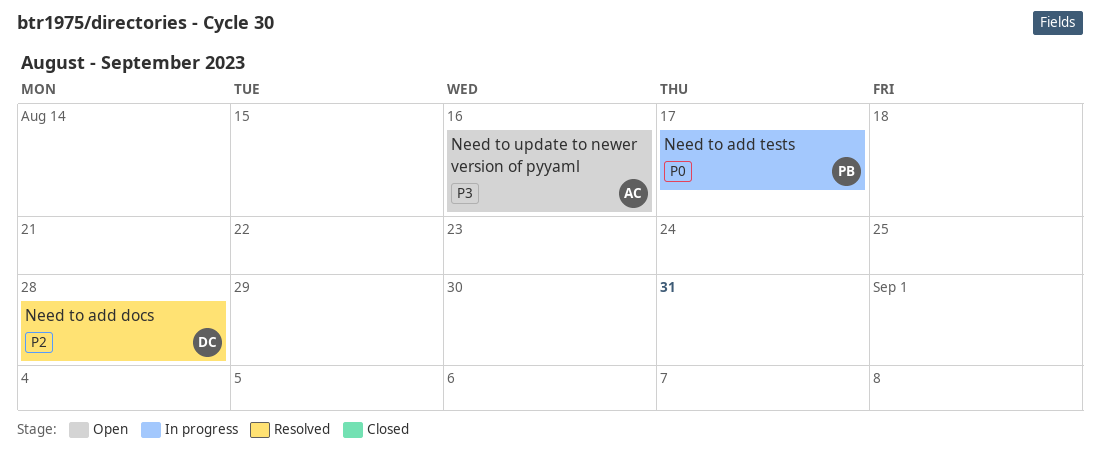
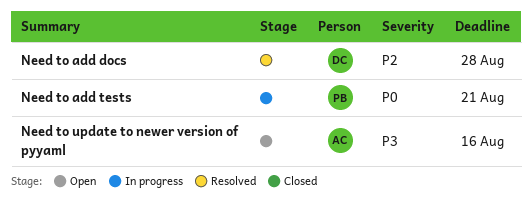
Need to add tests, due: Aug 17 -> Aug 21

